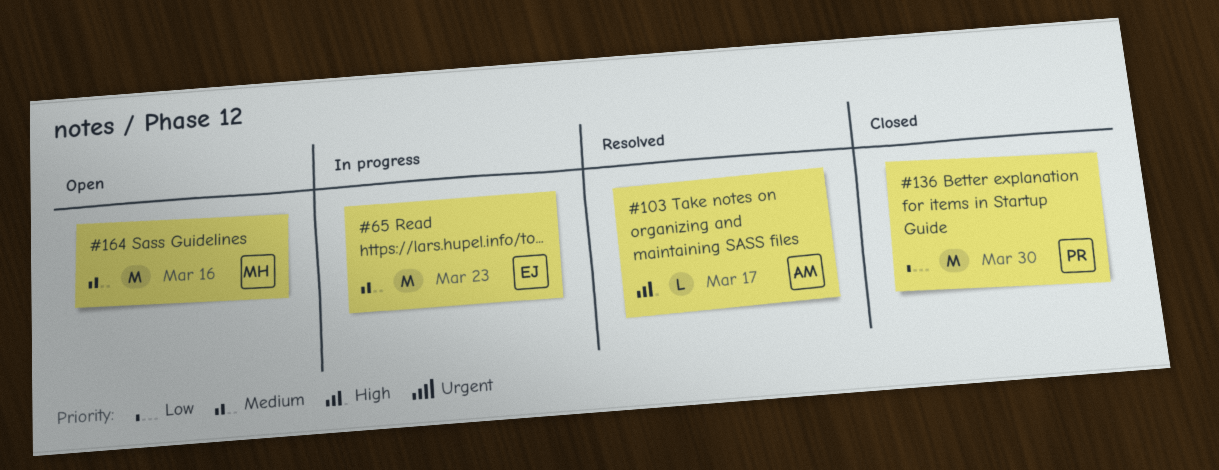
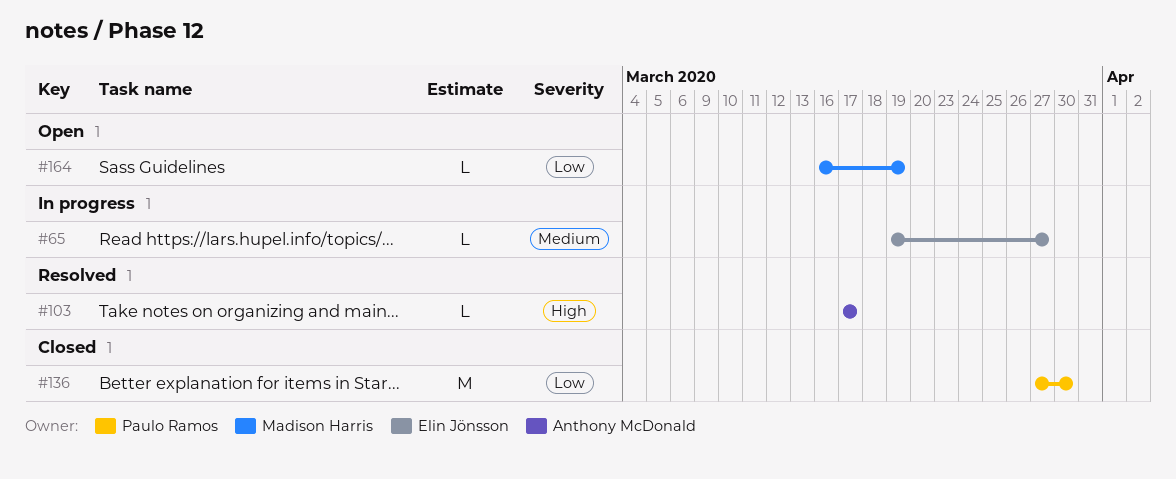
#65, estimate: M -> L
#65, due: Mar 23 -> Mar 27
#164, priority: Medium -> Low
#164, estimate: M -> L
#164, due: Mar 16 -> Mar 19

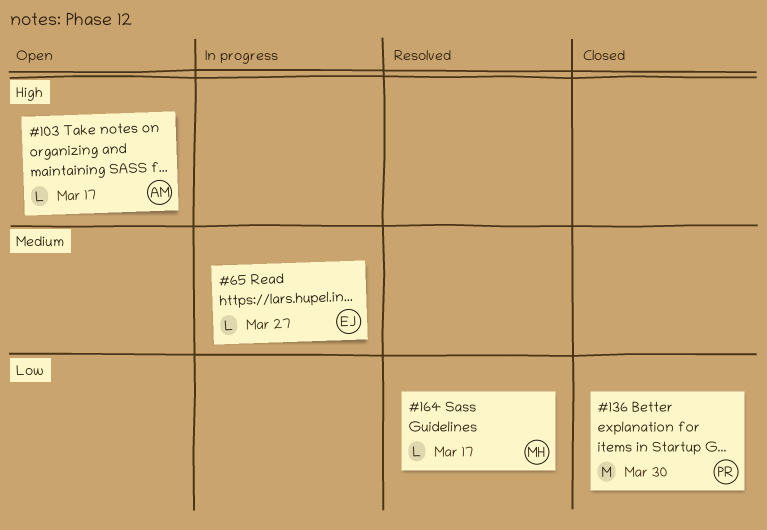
#103, status: Resolved -> Open
#164, status: Open -> Resolved
#164, due: Mar 19 -> Mar 17

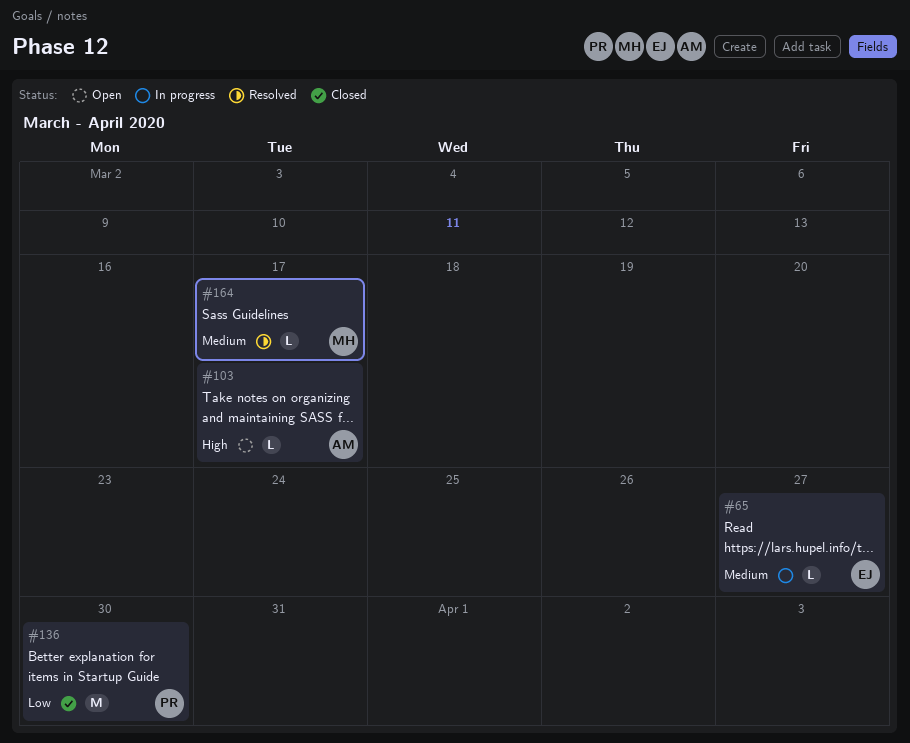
#164, priority: Low -> Medium

